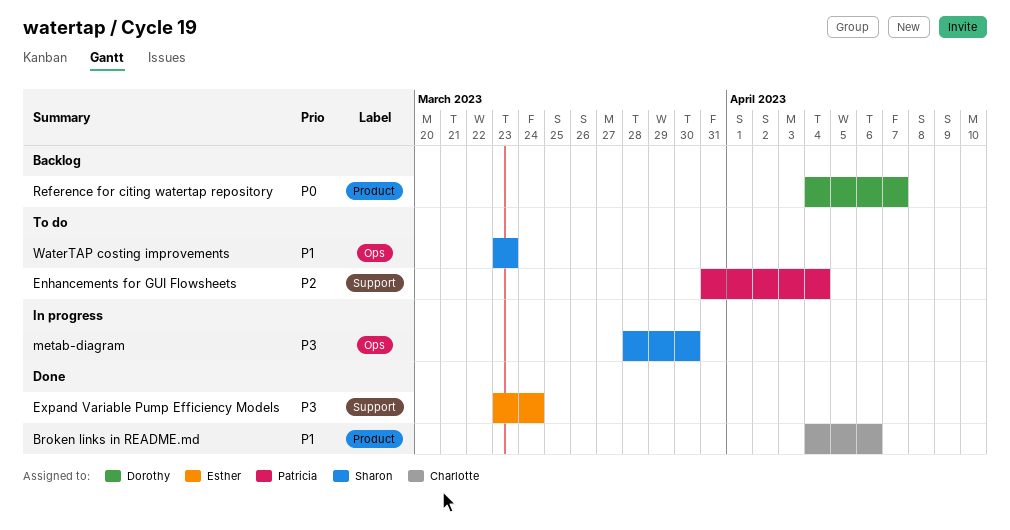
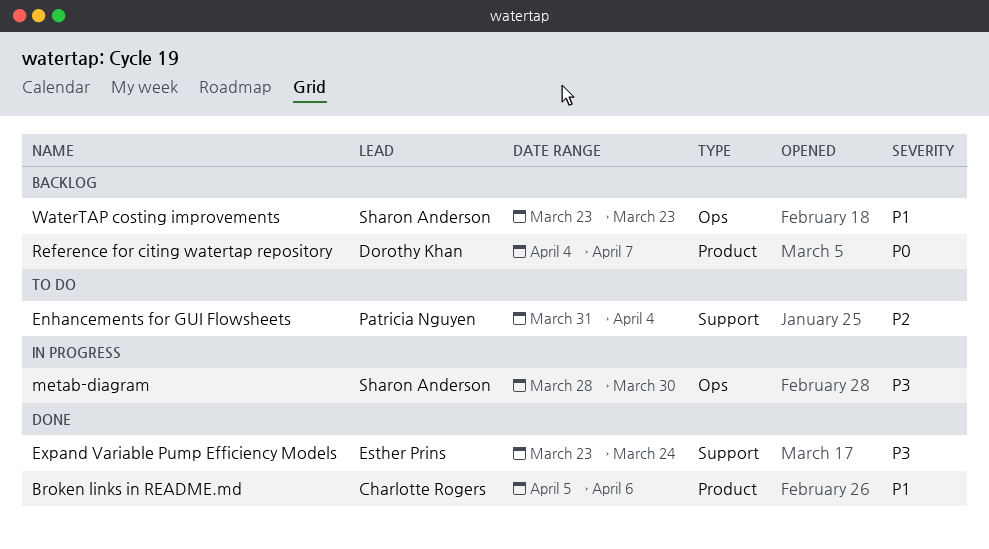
Broken links in README.md, start: Apr 4 -> Apr 5
WaterTAP costing improvements, status: To do -> Backlog

